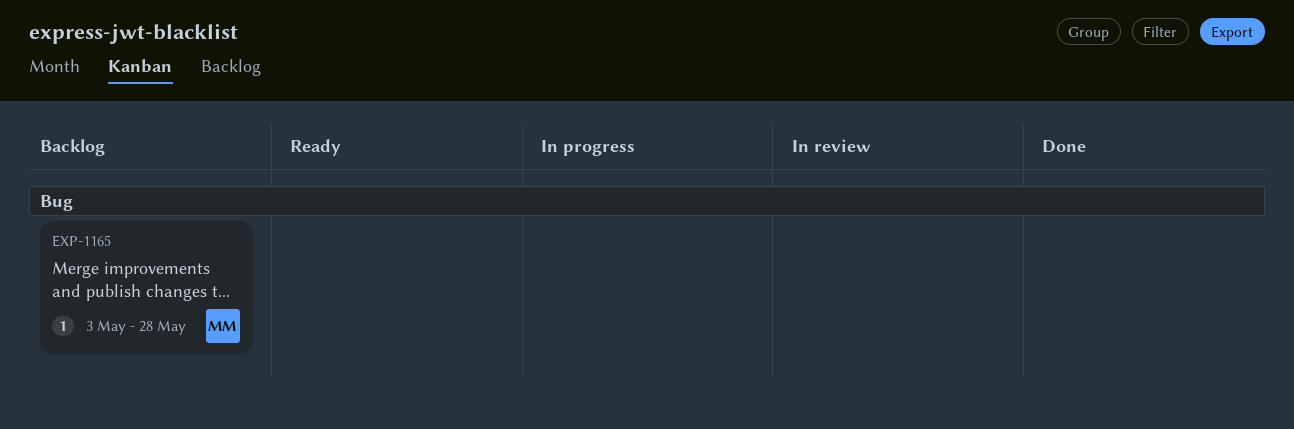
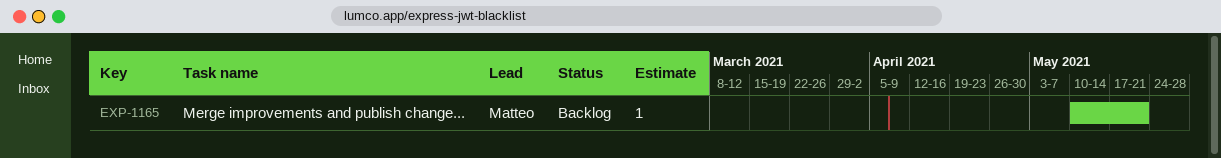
EXP-1165, start: May 3 -> May 10
EXP-1165, due: May 28 -> May 21

